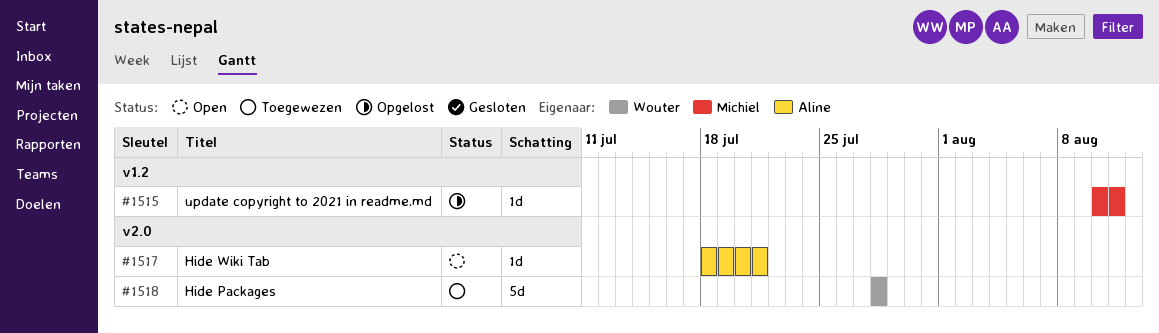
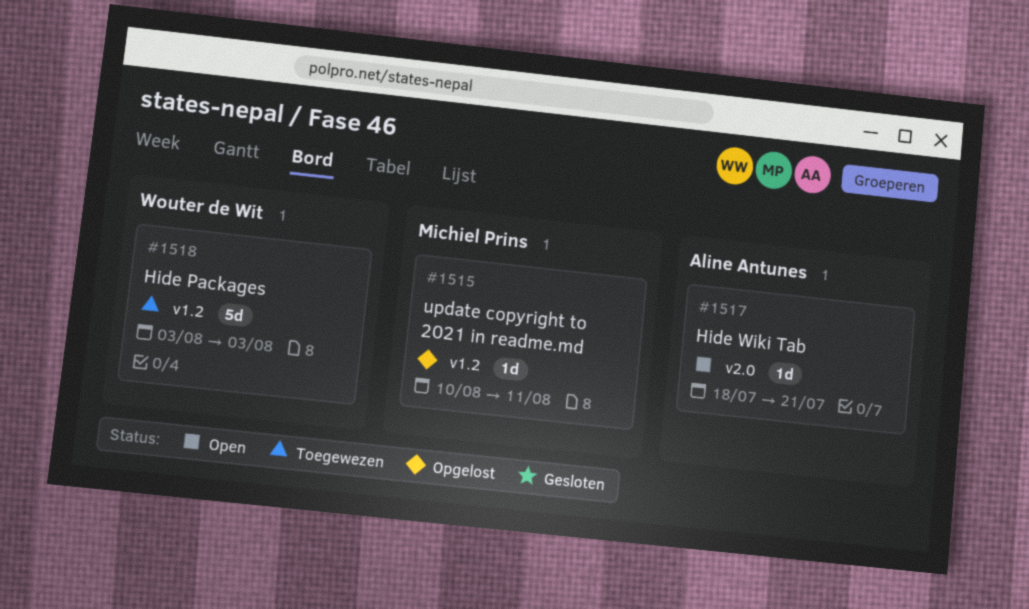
#1518, label: v2.0 -> v1.2
#1518, start: Jul 28 -> Aug 3
#1518, due: Jul 28 -> Aug 3

